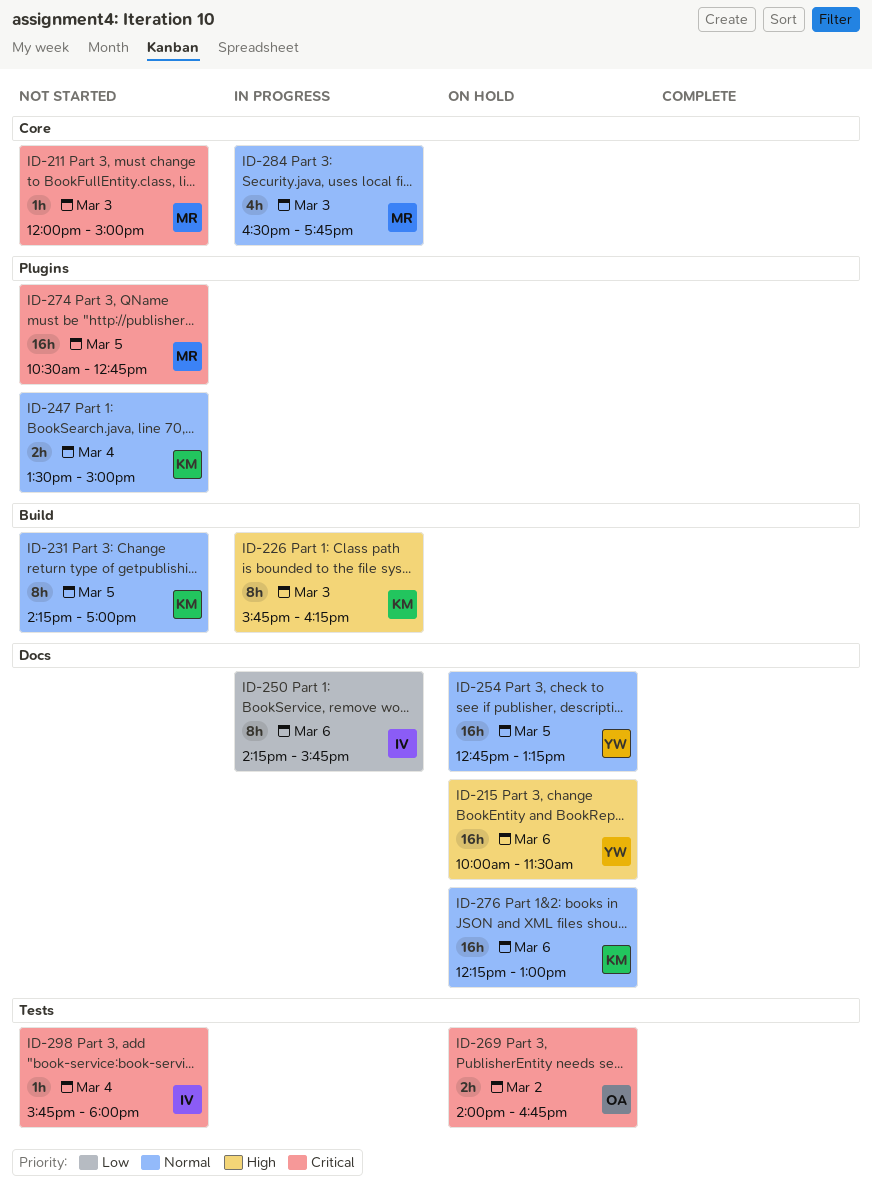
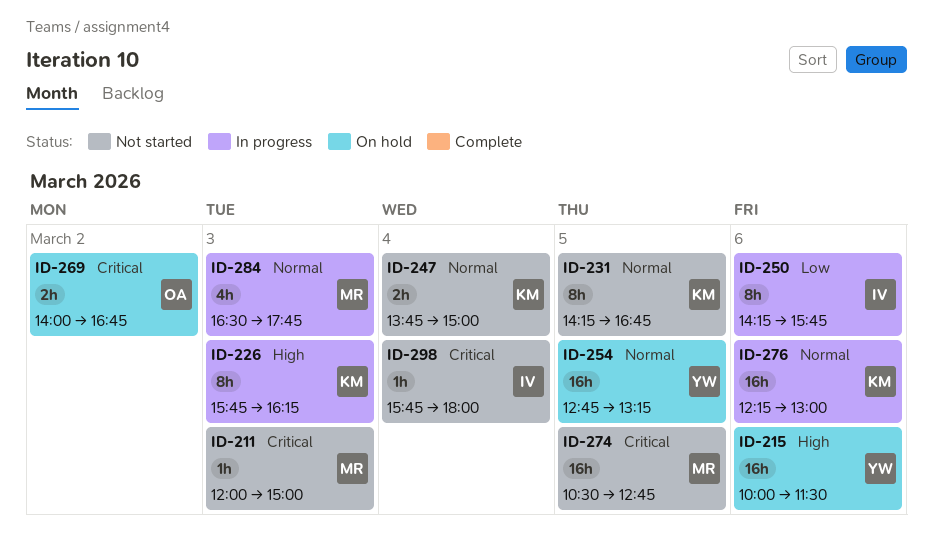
ID-231, ends: 17:00 -> 16:45
ID-247, begins: 13:30 -> 13:45
ID-276, status: On hold -> In progress

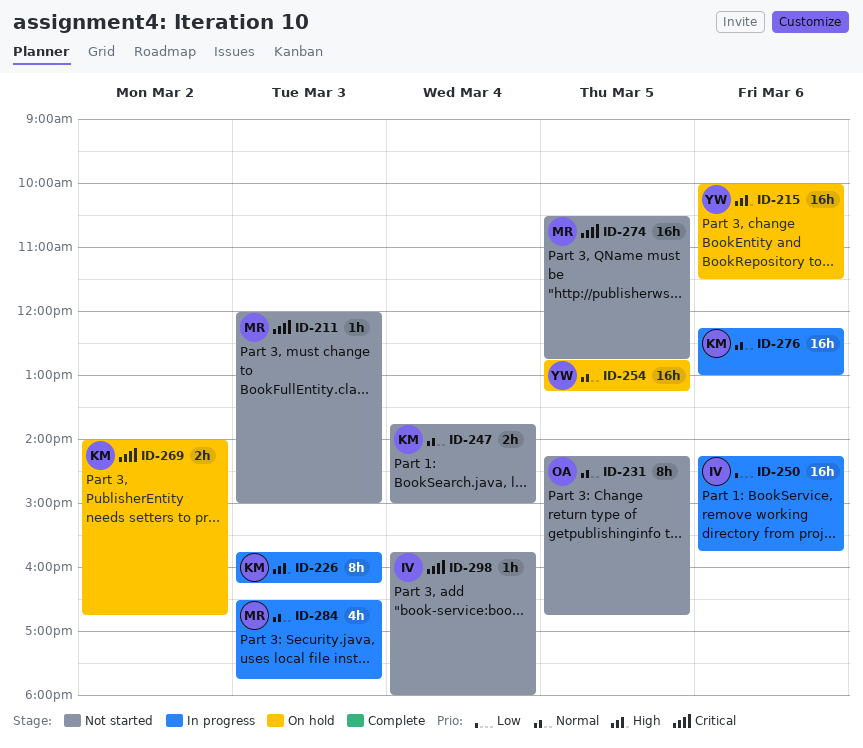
ID-231, owner: KM -> OA
ID-250, estimate: 8h -> 16h
ID-269, owner: OA -> KM

